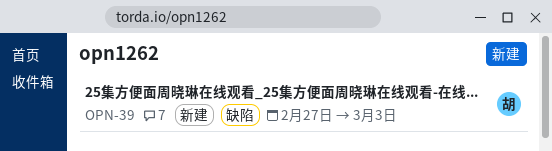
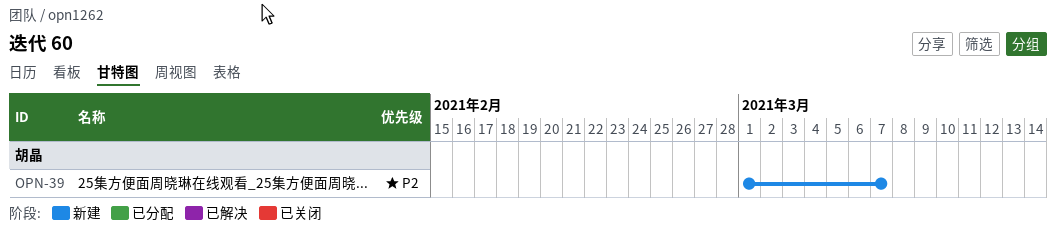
OPN-39, start: Feb 27 -> Mar 1
OPN-39, due: Mar 3 -> Mar 7

